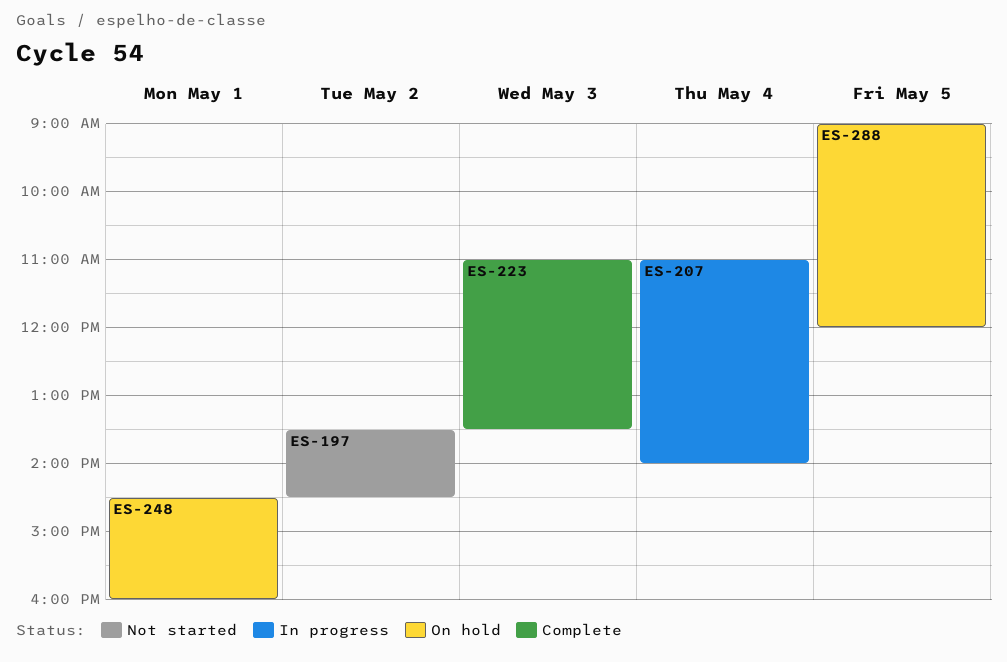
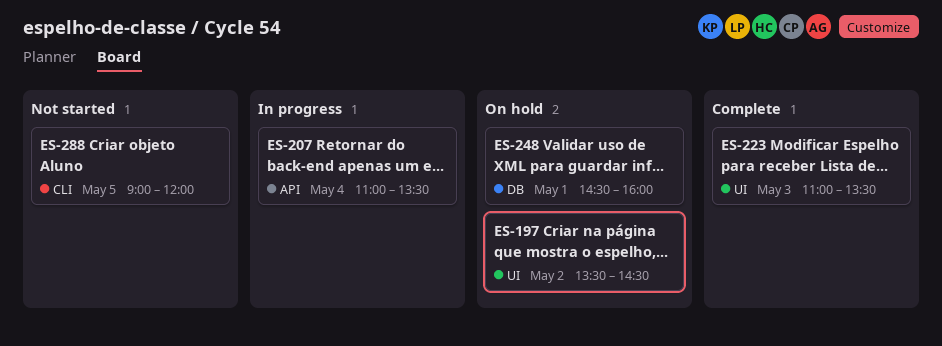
ES-197, status: Not started -> On hold
ES-207, ends: 14:00 -> 13:30
ES-288, status: On hold -> Not started

